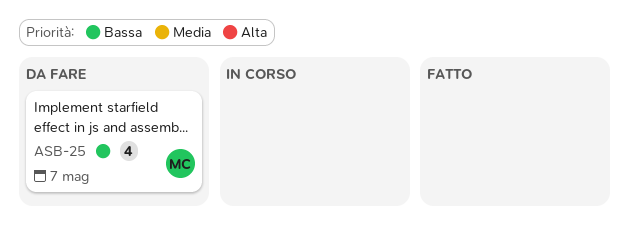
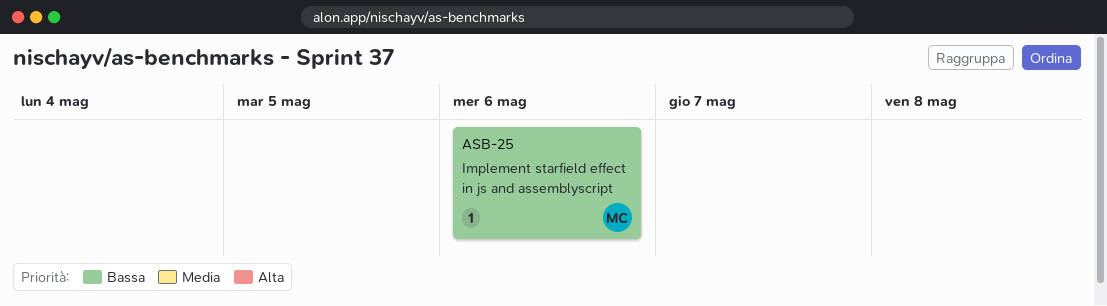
ASB-25, estimate: 4 -> 1
ASB-25, due: May 7 -> May 6

